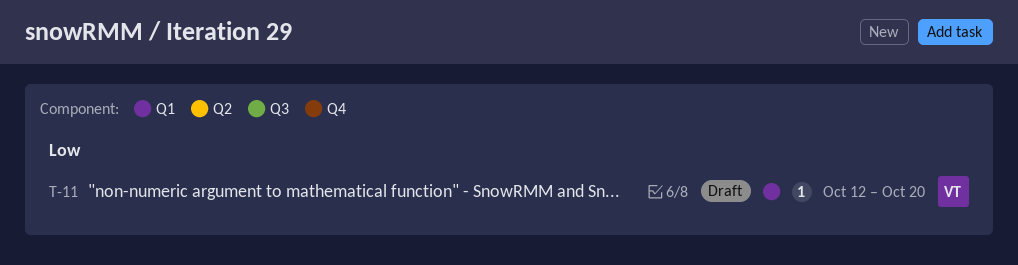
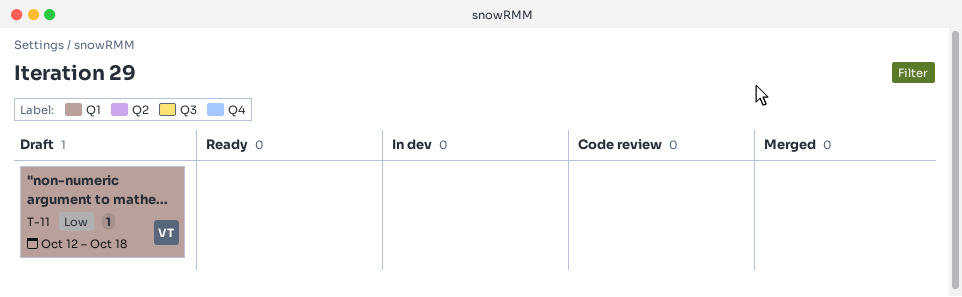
T-11, due: Oct 20 -> Oct 18

